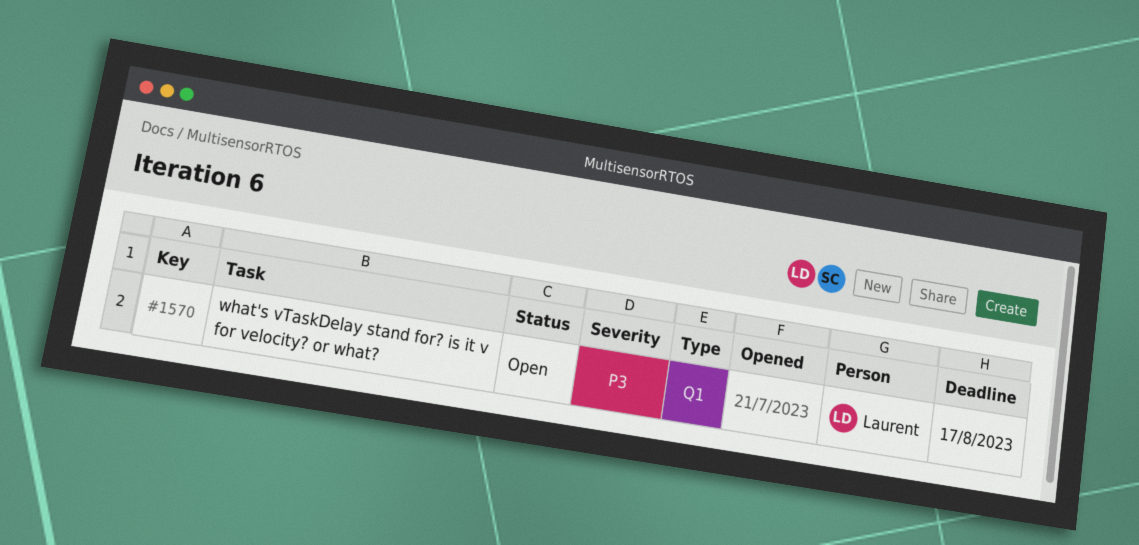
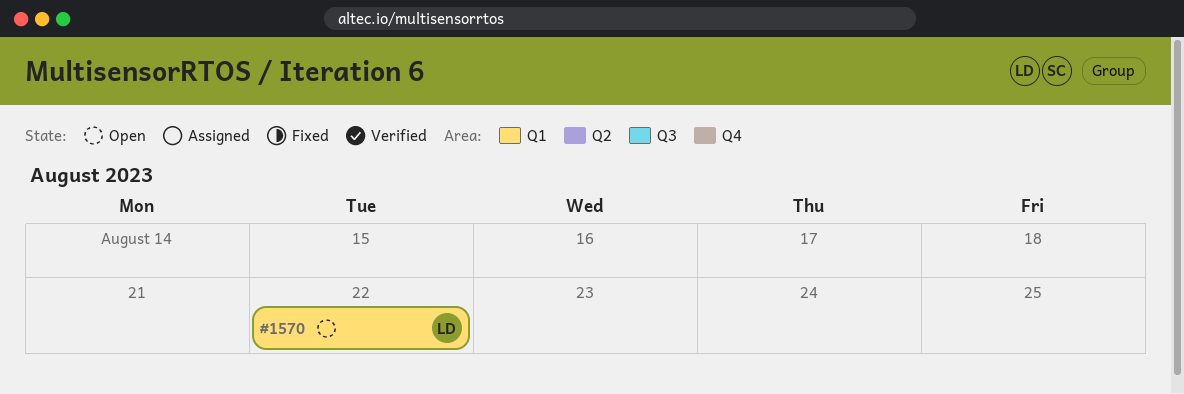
#1570, due: Aug 17 -> Aug 22

